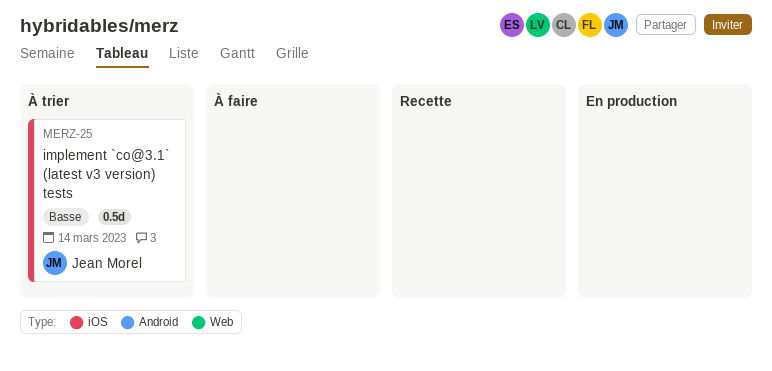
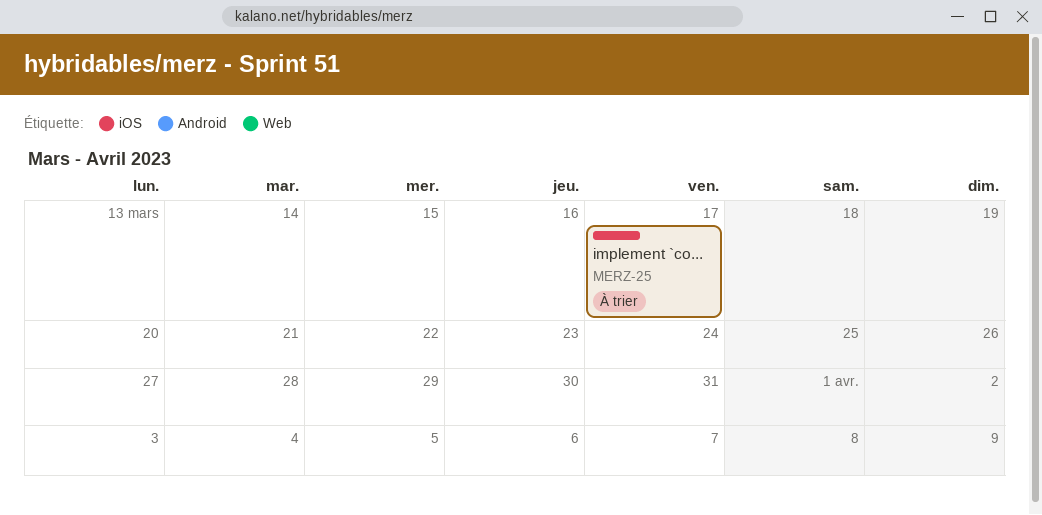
MERZ-25, due: Mar 14 -> Mar 17

